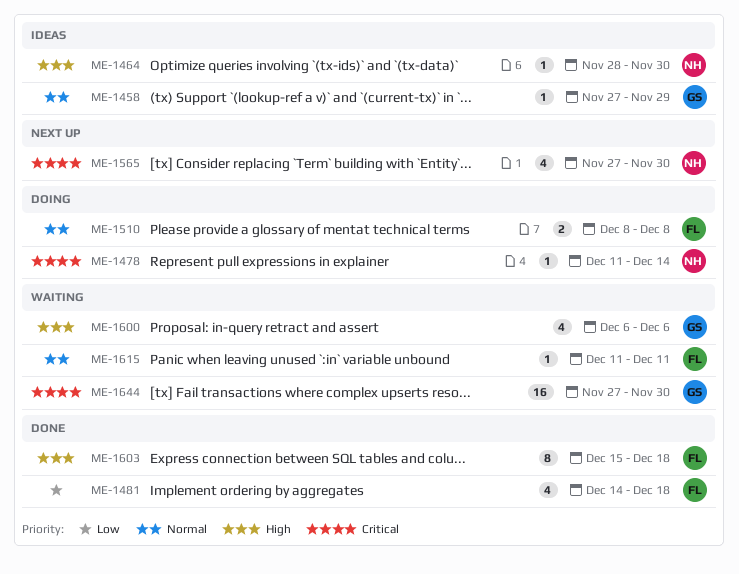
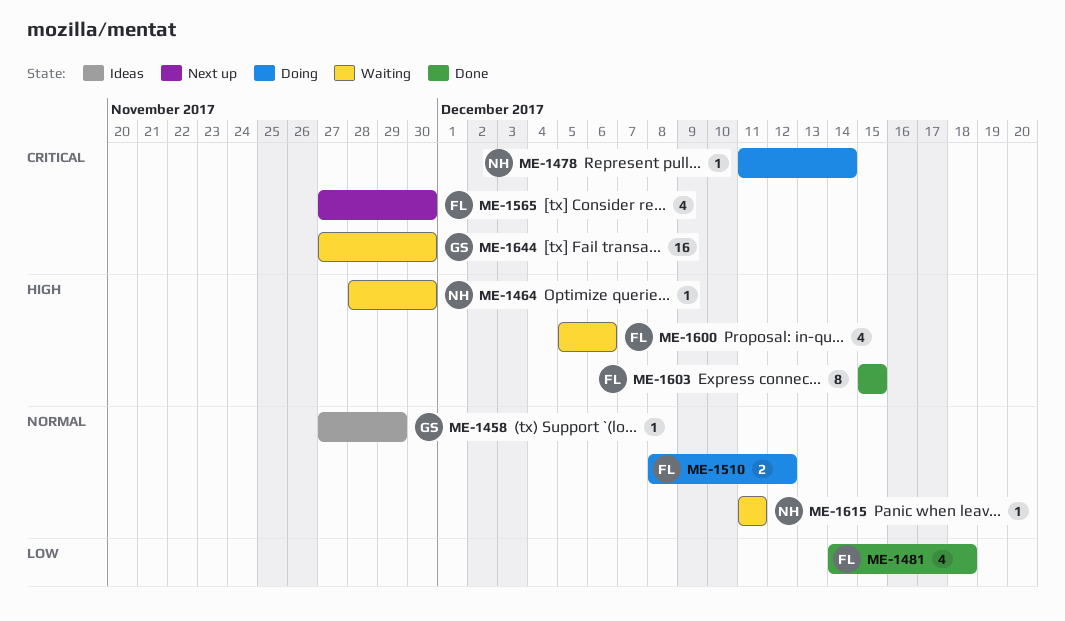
ME-1464, status: Ideas -> Waiting
ME-1510, due: Dec 8 -> Dec 12
ME-1565, owner: NH -> FL
ME-1600, owner: GS -> FL
ME-1600, start: Dec 6 -> Dec 5
ME-1603, due: Dec 18 -> Dec 15
ME-1615, owner: FL -> NH

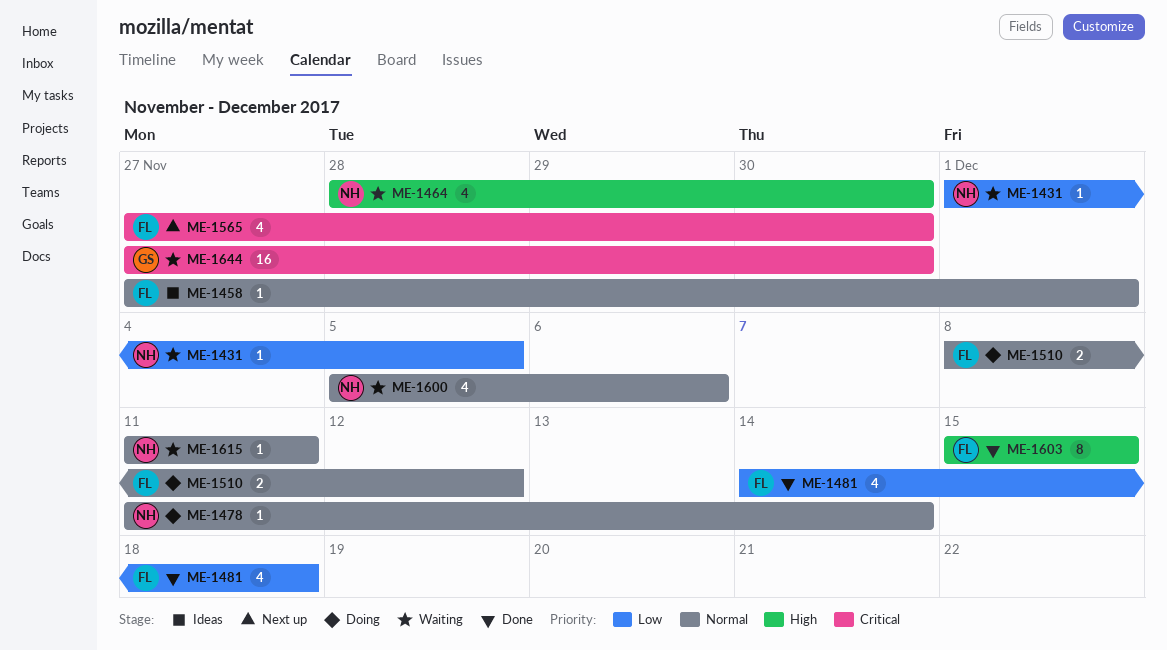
ME-1431: none -> present
ME-1458, owner: GS -> FL
ME-1458, due: Nov 29 -> Dec 1
ME-1464, estimate: 1 -> 4
ME-1478, priority: Critical -> Normal
ME-1600, owner: FL -> NH
ME-1600, priority: High -> Normal

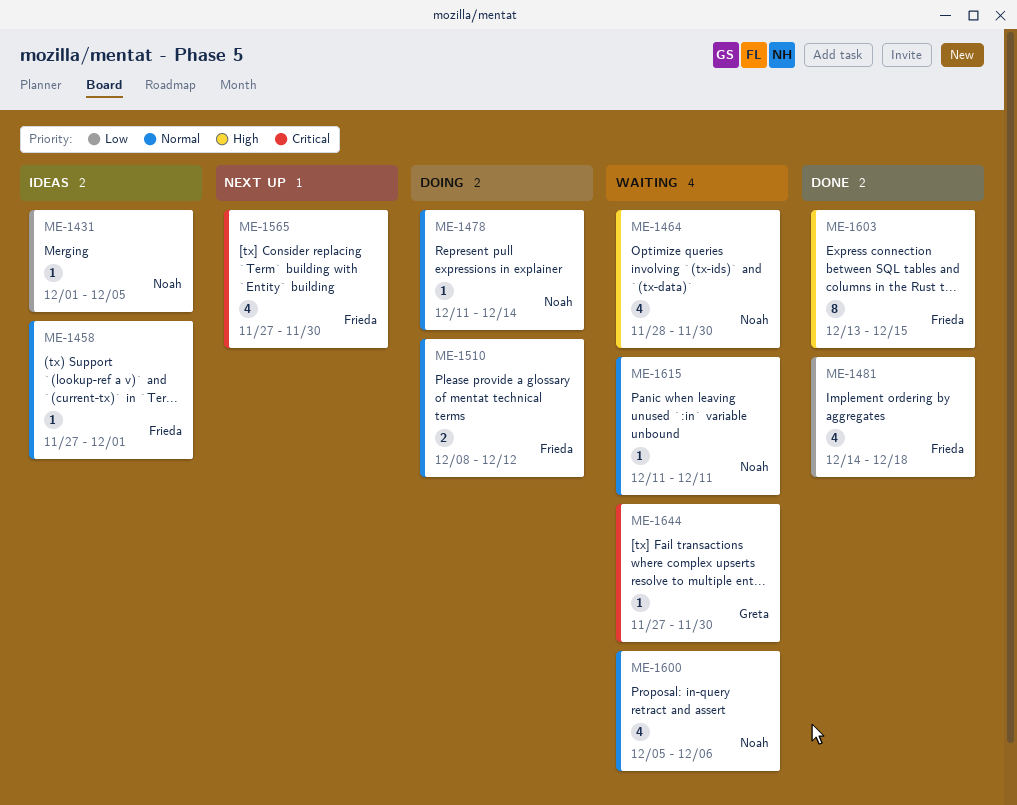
ME-1431, status: Waiting -> Ideas
ME-1603, start: Dec 15 -> Dec 13
ME-1644, estimate: 16 -> 1

